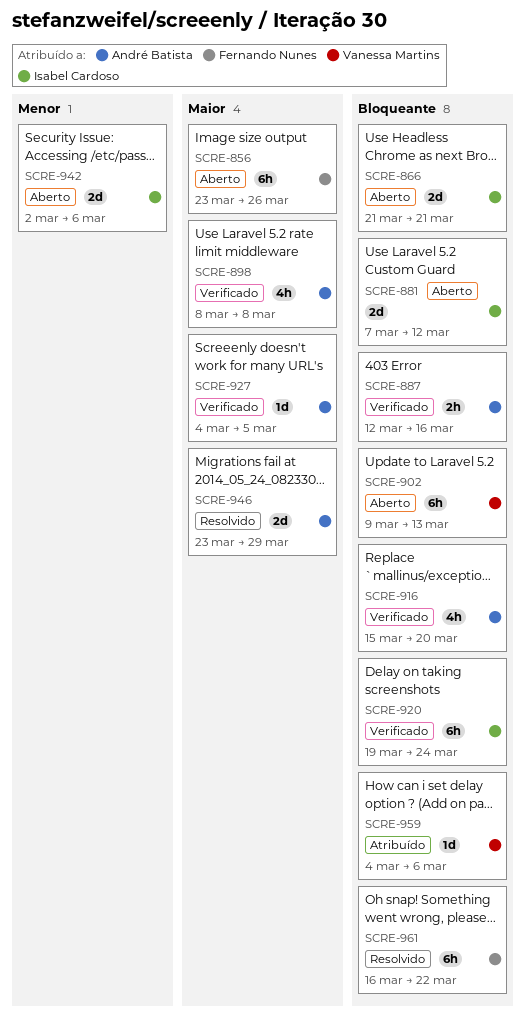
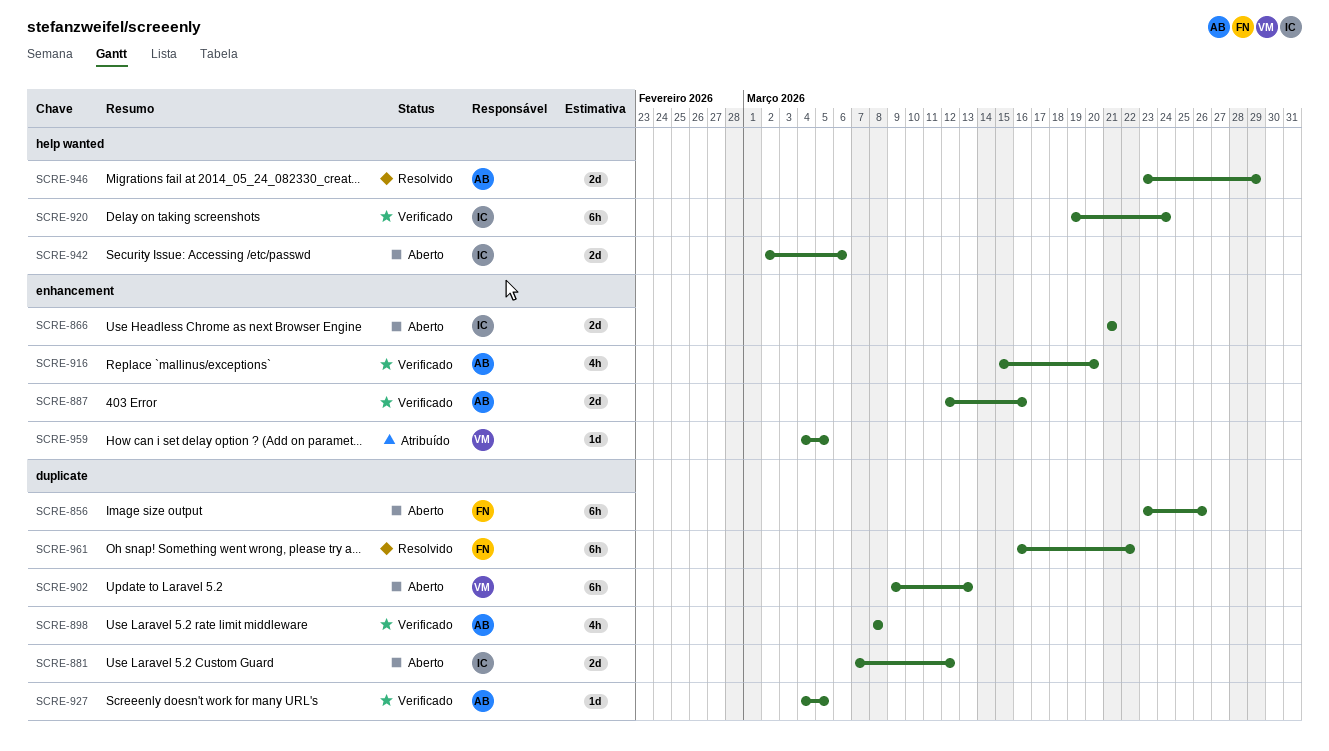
SCRE-887, estimate: 2h -> 2d
SCRE-959, due: Mar 6 -> Mar 5

